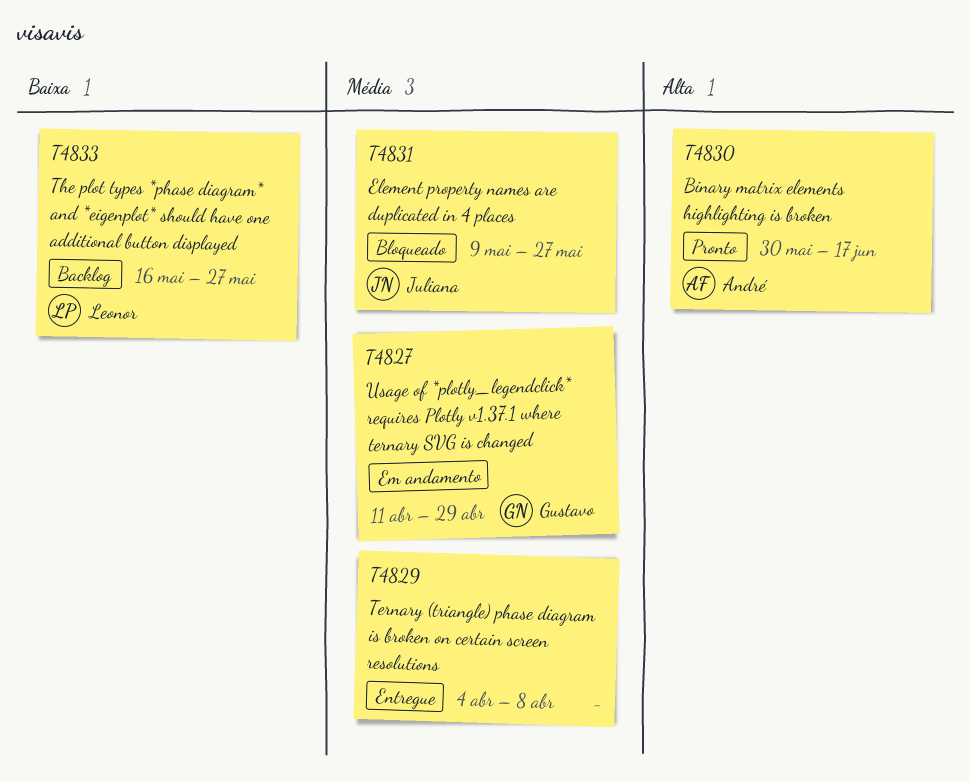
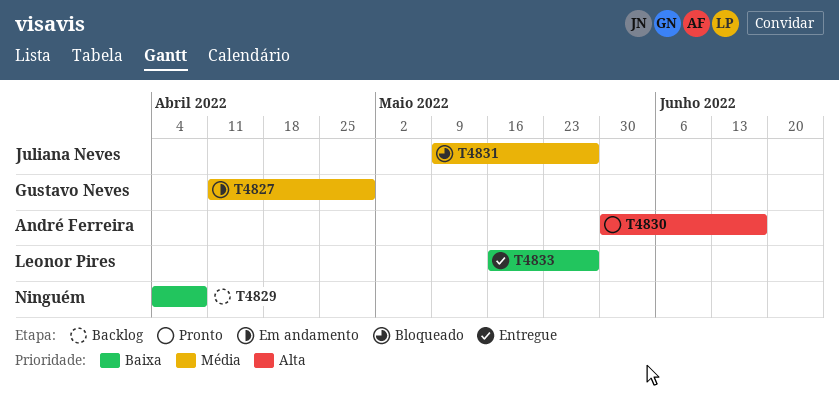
T4829, status: Entregue -> Backlog
T4829, priority: Média -> Baixa
T4833, status: Backlog -> Entregue

